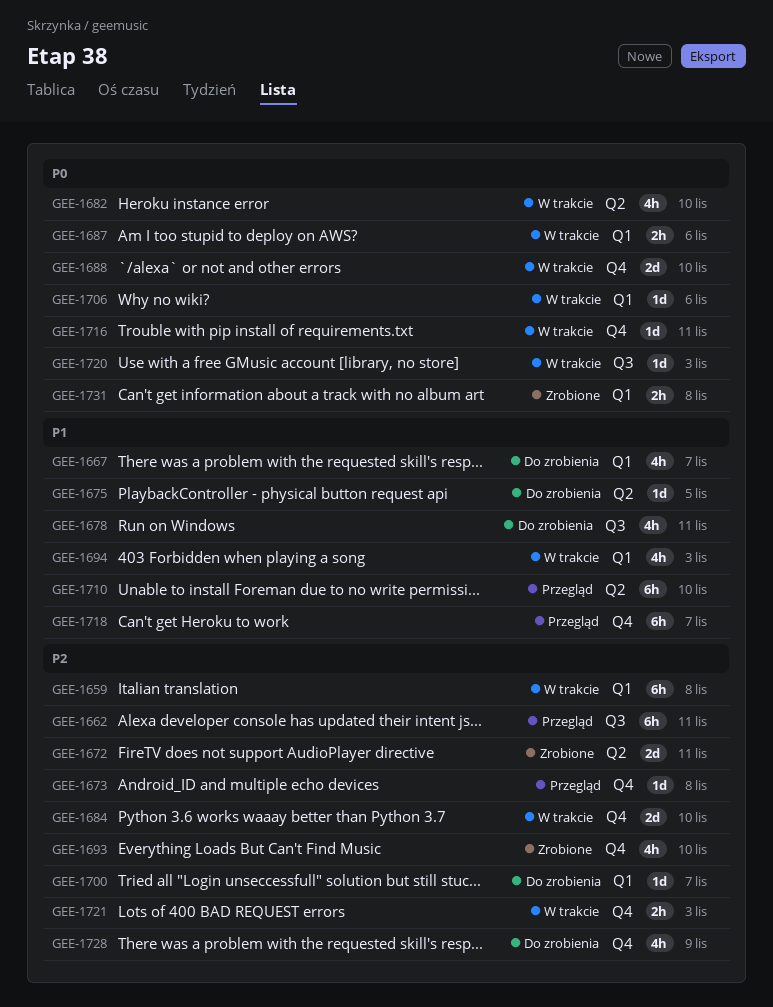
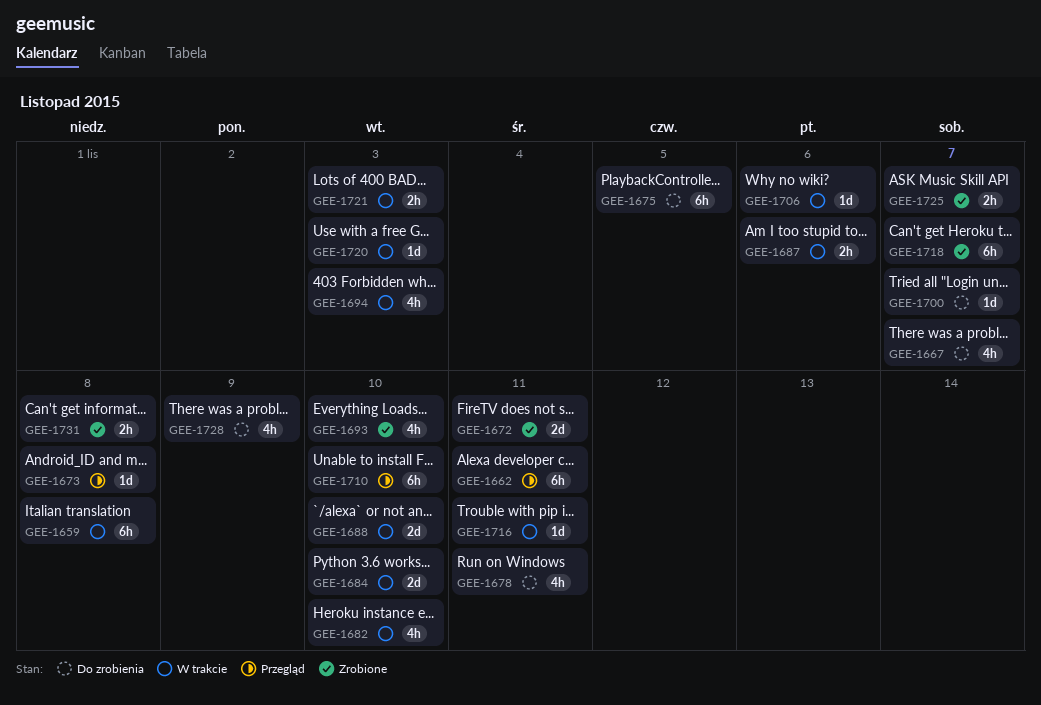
GEE-1675, estimate: 1d -> 6h
GEE-1718, status: Przegląd -> Zrobione
GEE-1725: none -> present

